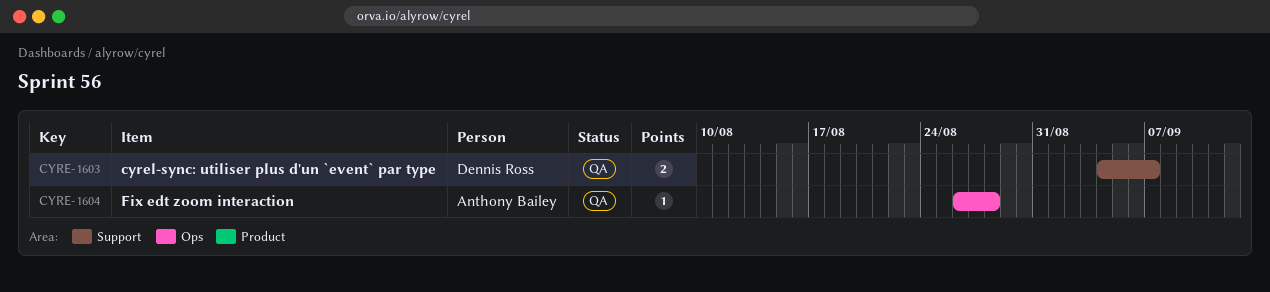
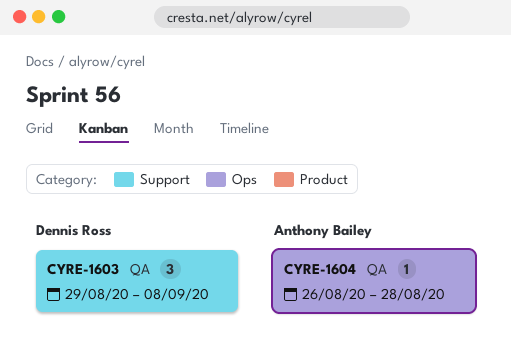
CYRE-1603, estimate: 2 -> 3
CYRE-1603, start: Sep 4 -> Aug 29
CYRE-1603, due: Sep 7 -> Sep 8

